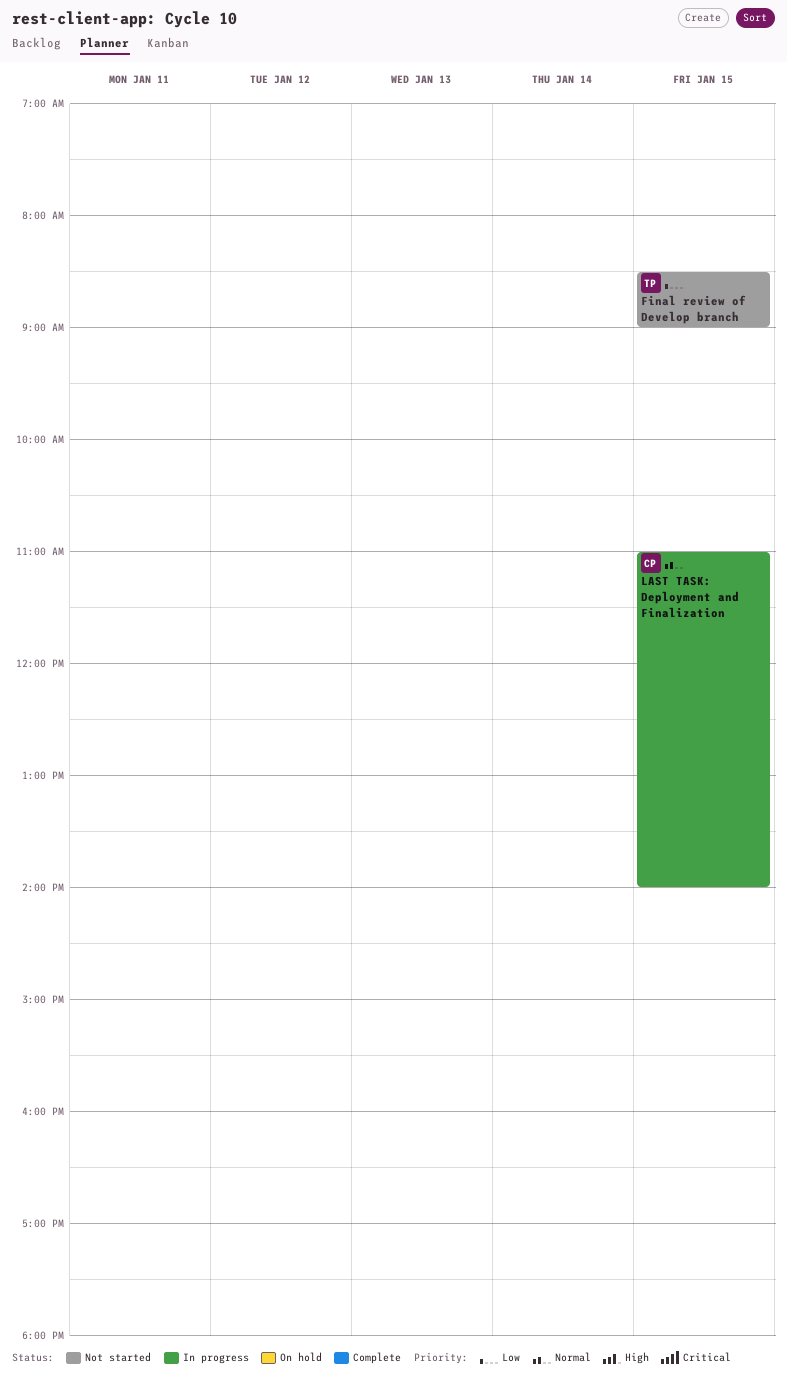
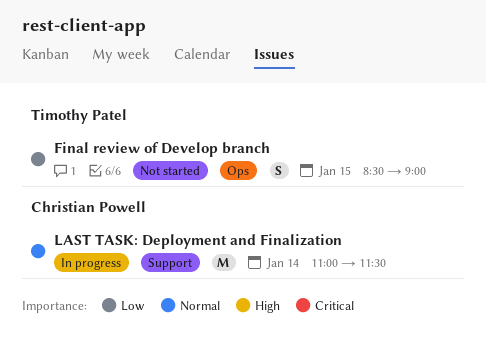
LAST TASK: Deployment and Finalization, day: Jan 15 -> Jan 14
LAST TASK: Deployment and Finalization, ends: 14:00 -> 11:30

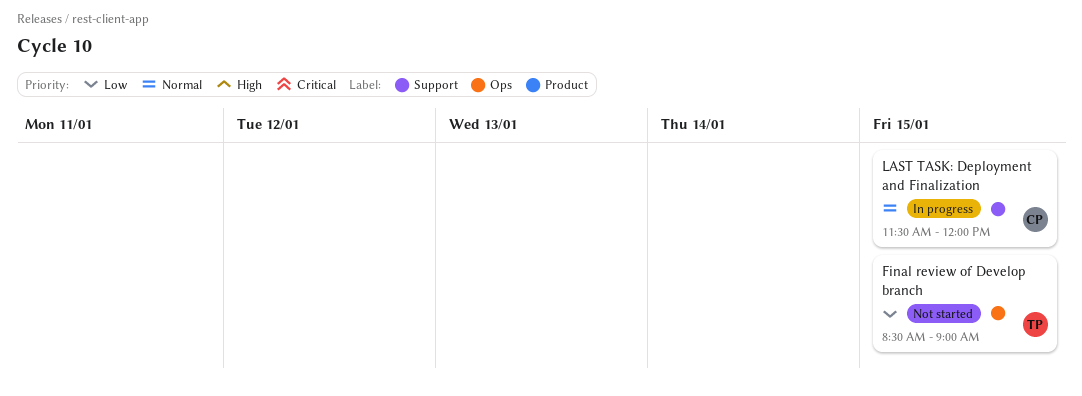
LAST TASK: Deployment and Finalization, day: Jan 14 -> Jan 15
LAST TASK: Deployment and Finalization, begins: 11:00 -> 11:30
LAST TASK: Deployment and Finalization, ends: 11:30 -> 12:00

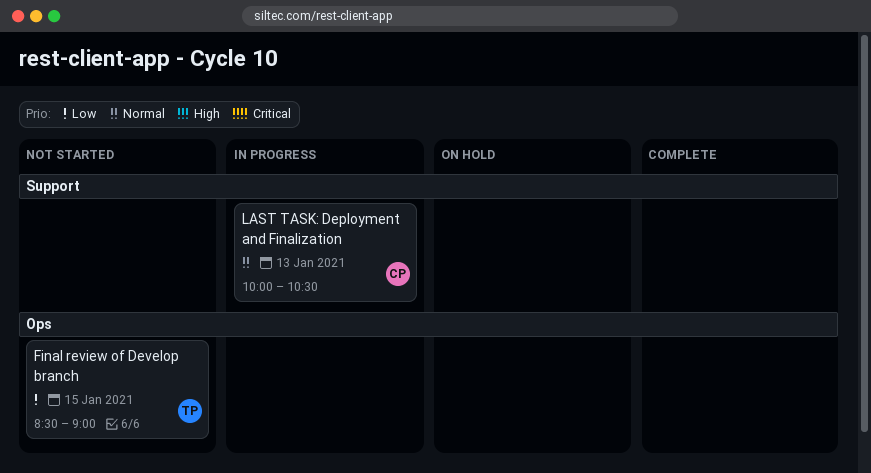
LAST TASK: Deployment and Finalization, day: Jan 15 -> Jan 13
LAST TASK: Deployment and Finalization, begins: 11:30 -> 10:00
LAST TASK: Deployment and Finalization, ends: 12:00 -> 10:30

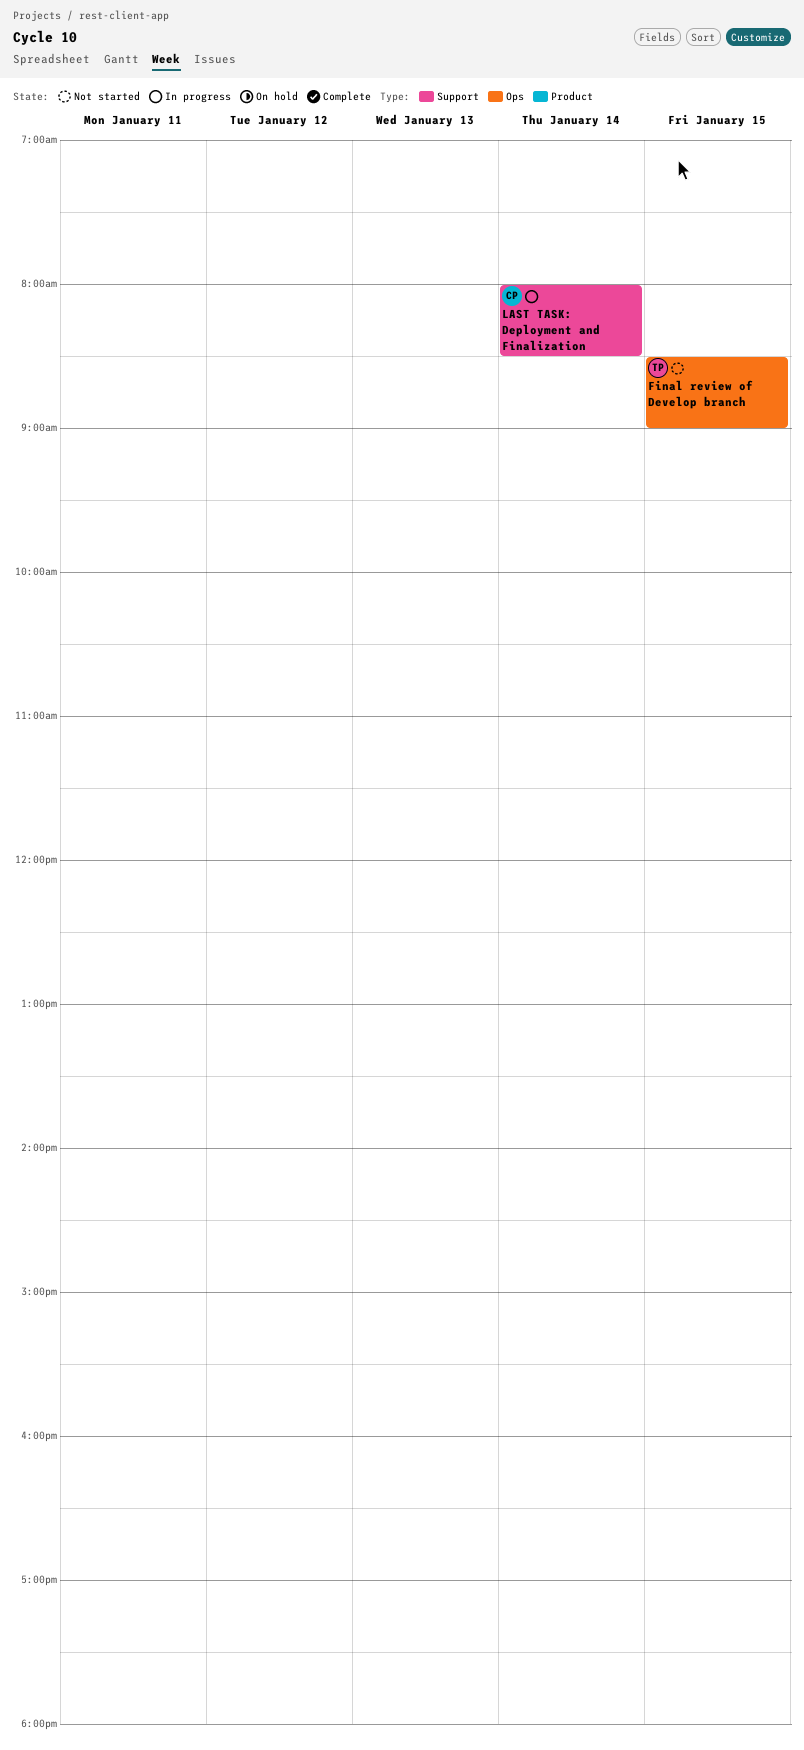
LAST TASK: Deployment and Finalization, day: Jan 13 -> Jan 14
LAST TASK: Deployment and Finalization, begins: 10:00 -> 08:00
LAST TASK: Deployment and Finalization, ends: 10:30 -> 08:30

